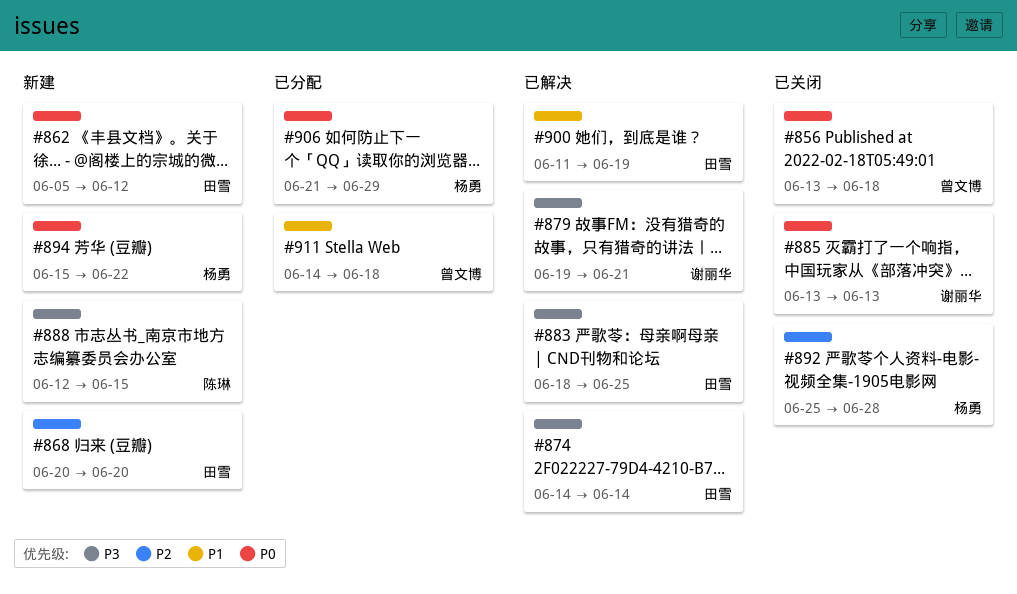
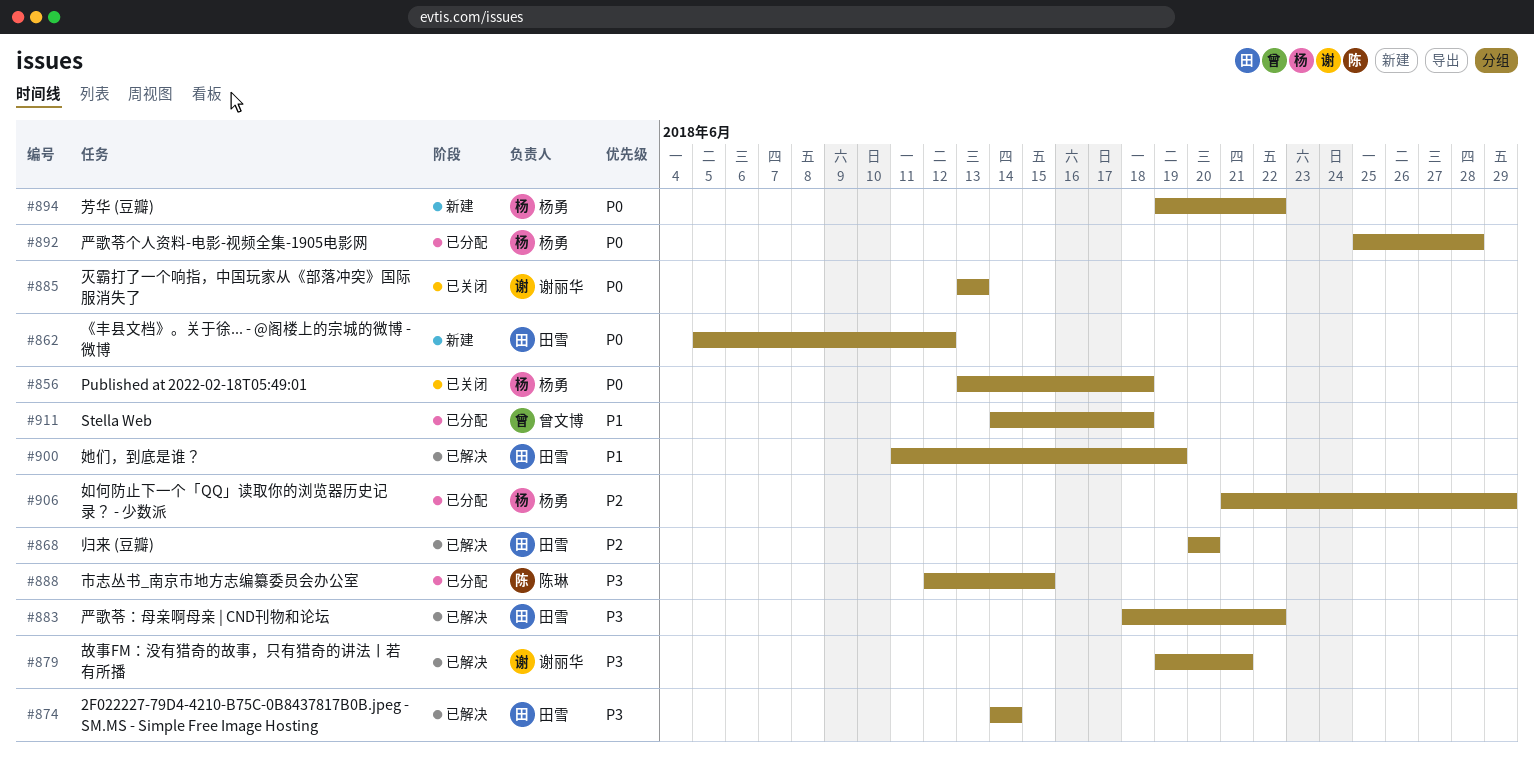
#856, owner: 曾文博 -> 杨勇
#868, status: 新建 -> 已解决
#883, due: Jun 25 -> Jun 22
#888, status: 新建 -> 已分配
#892, status: 已关闭 -> 已分配
#892, priority: P2 -> P0
#894, start: Jun 15 -> Jun 19
#906, priority: P0 -> P2

